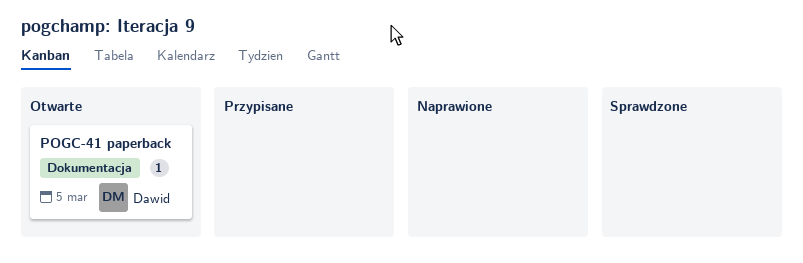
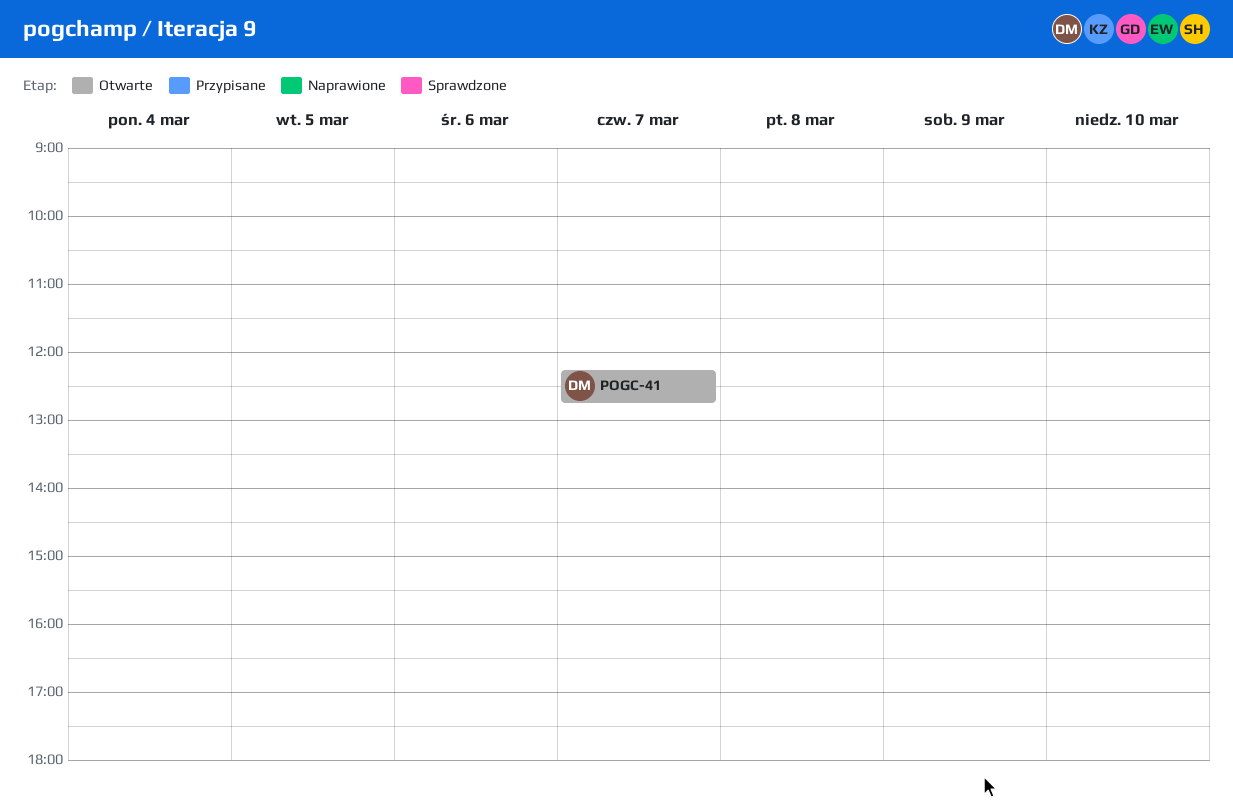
POGC-41, day: Mar 5 -> Mar 7

